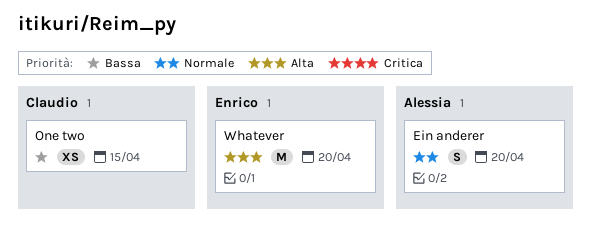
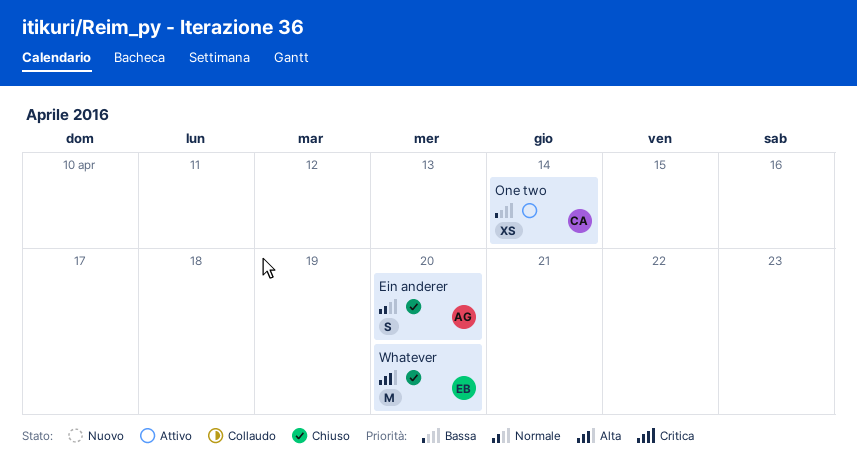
One two, due: Apr 15 -> Apr 14

